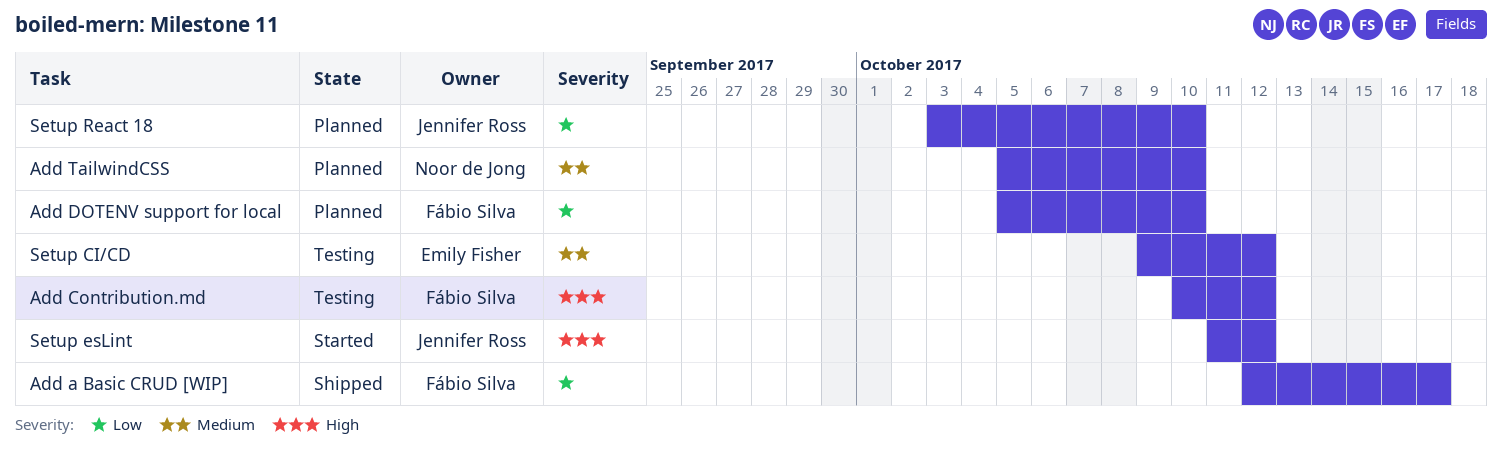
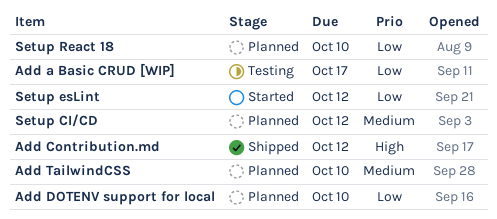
Add a Basic CRUD [WIP], status: Shipped -> Testing
Add Contribution.md, status: Testing -> Shipped
Setup CI/CD, status: Testing -> Planned
Setup esLint, priority: High -> Low

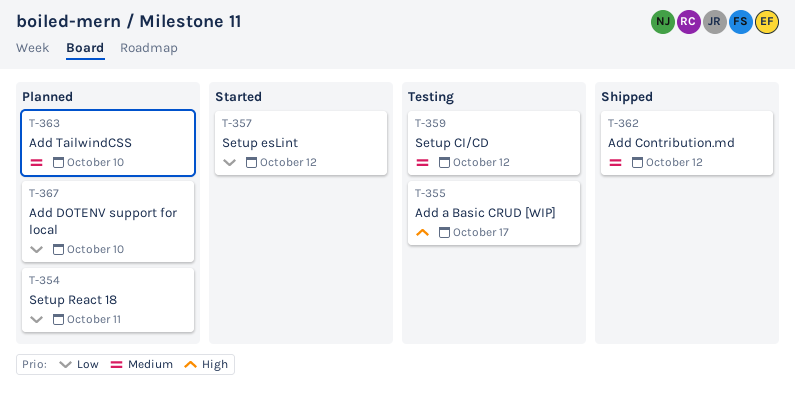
Add a Basic CRUD [WIP], priority: Low -> High
Add Contribution.md, priority: High -> Medium
Setup CI/CD, status: Planned -> Testing
Setup React 18, due: Oct 10 -> Oct 11

